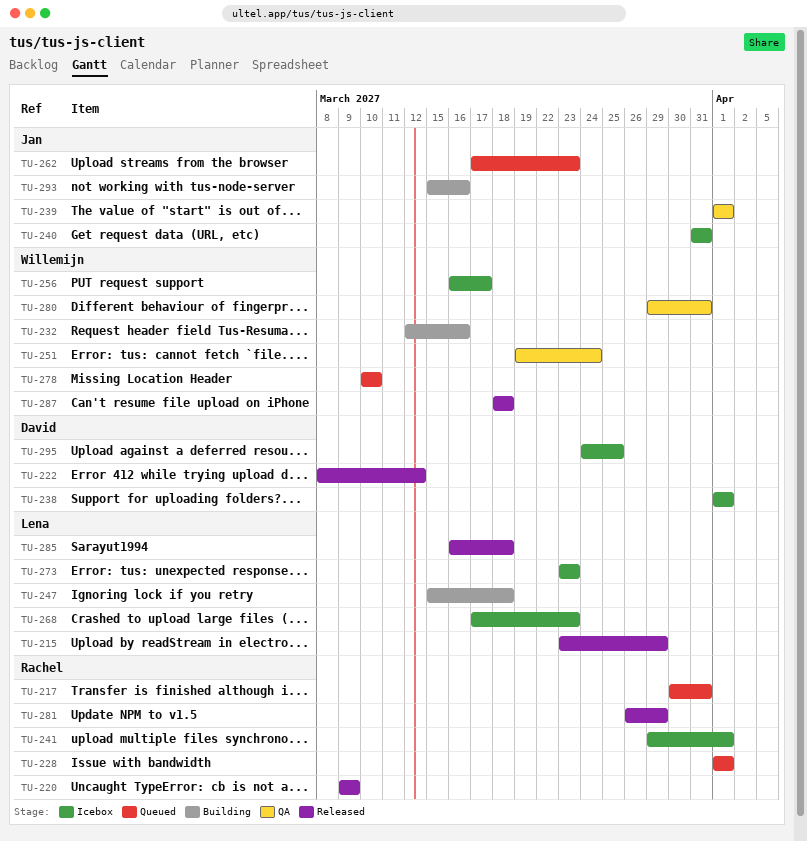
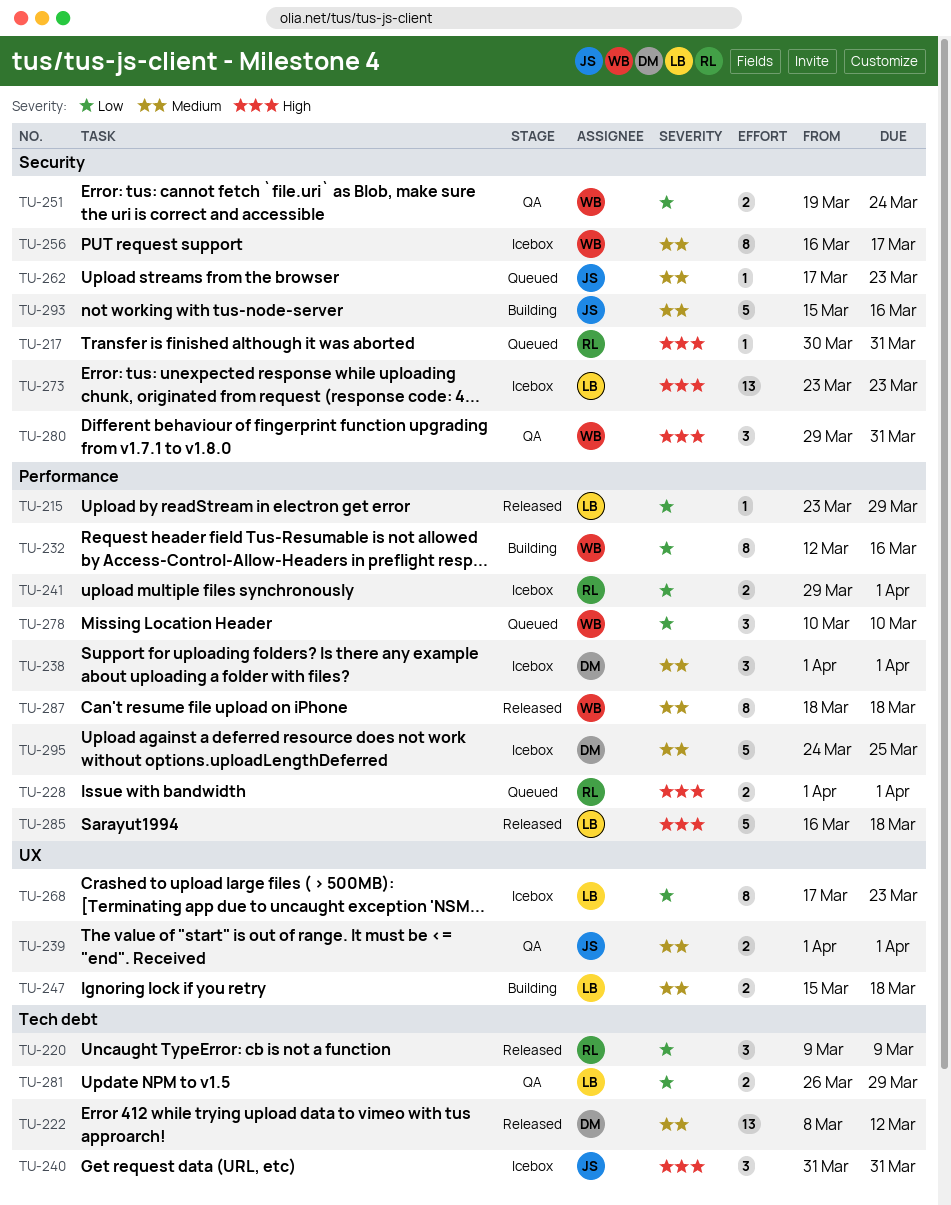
TU-281, status: Released -> QA
TU-281, owner: Rachel -> Lena

